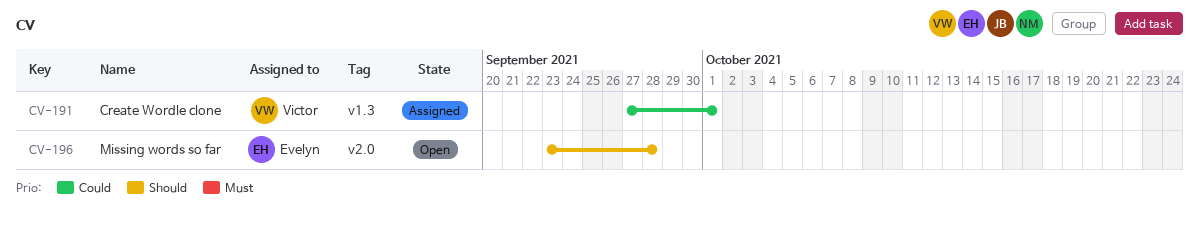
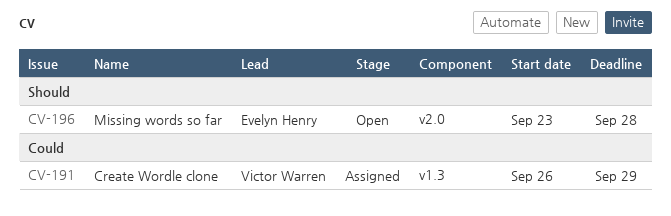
CV-191, start: Sep 27 -> Sep 26
CV-191, due: Oct 1 -> Sep 29

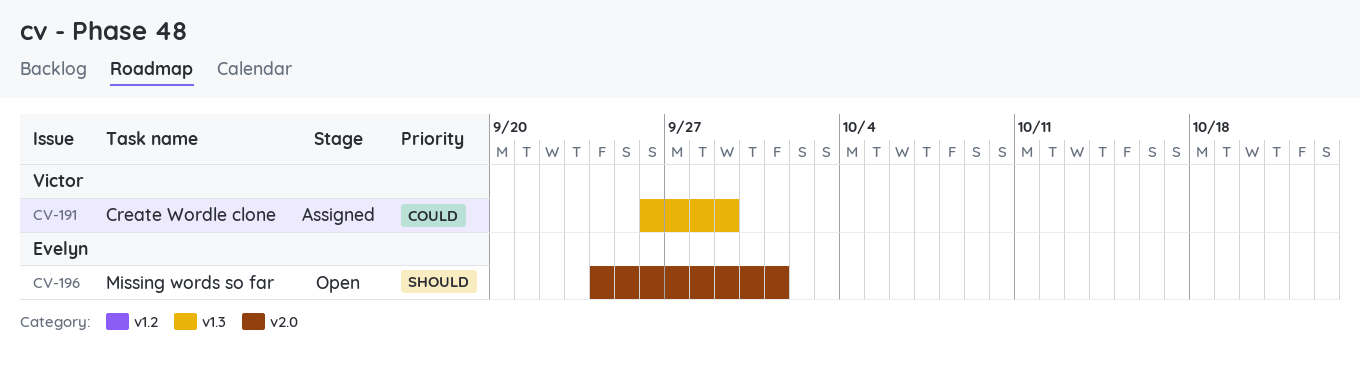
CV-196, start: Sep 23 -> Sep 24
CV-196, due: Sep 28 -> Oct 1

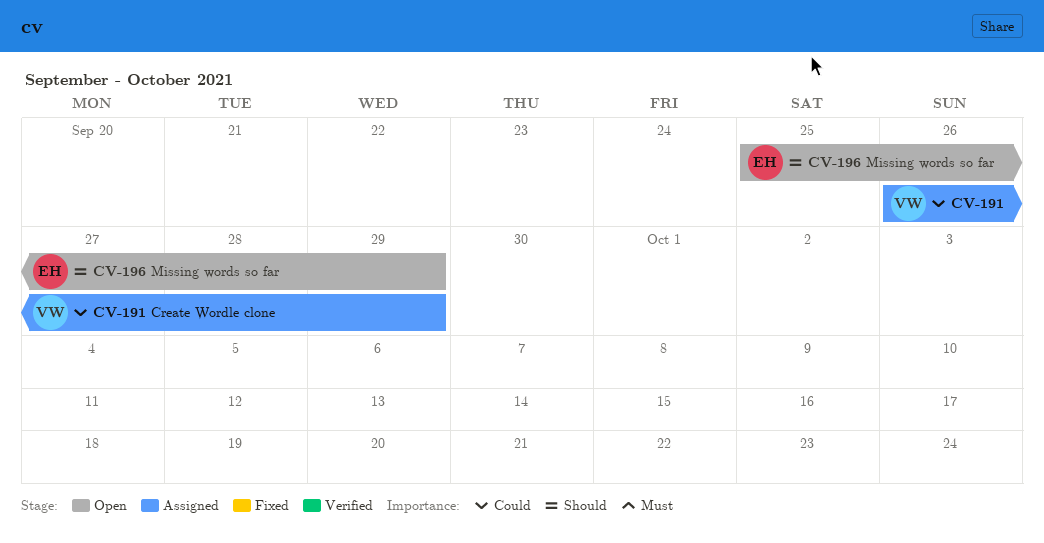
CV-196, start: Sep 24 -> Sep 25
CV-196, due: Oct 1 -> Sep 29

